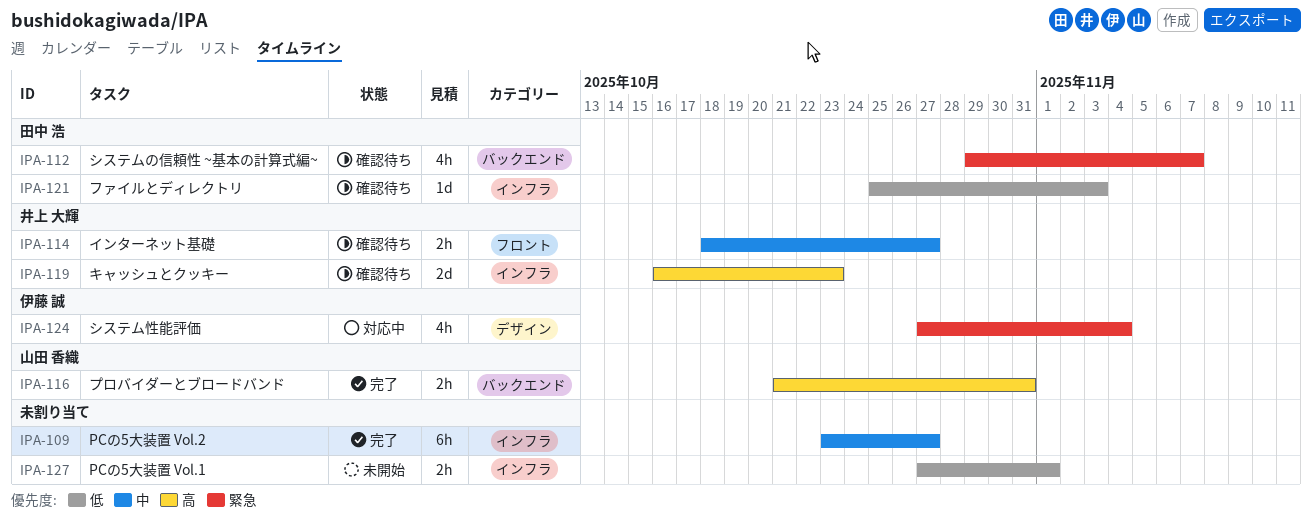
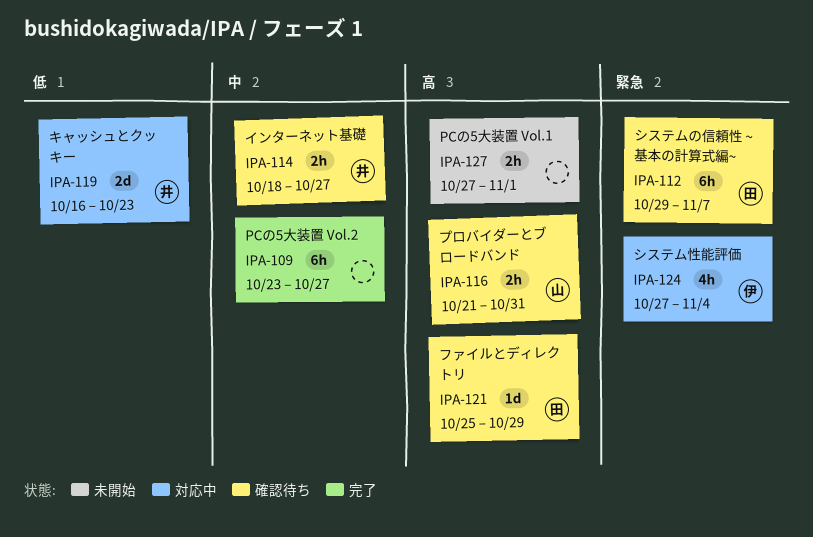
IPA-112, estimate: 4h -> 6h
IPA-116, status: 完了 -> 確認待ち
IPA-119, status: 確認待ち -> 対応中
IPA-119, priority: 高 -> 低
IPA-121, priority: 低 -> 高
IPA-121, due: Nov 3 -> Oct 29
IPA-127, priority: 低 -> 高

